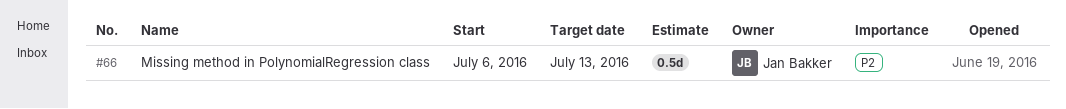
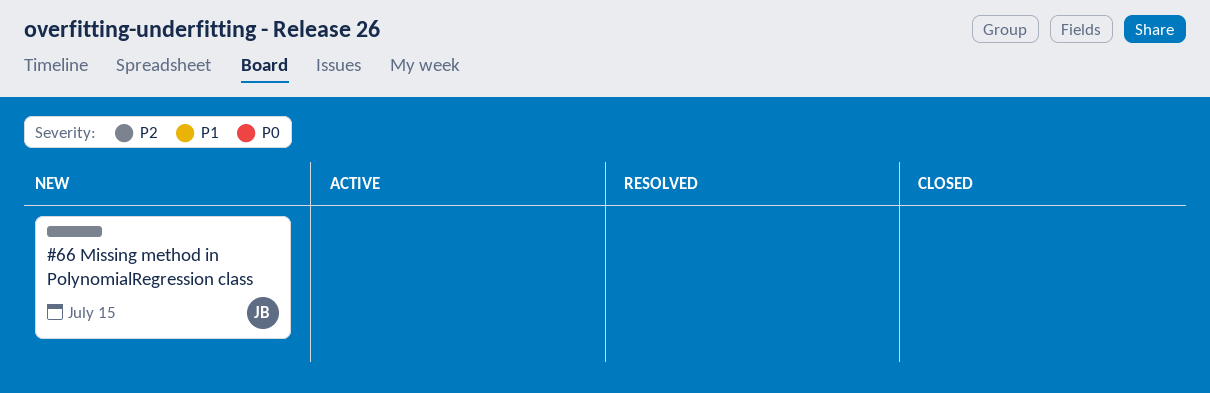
#66, due: Jul 13 -> Jul 15

